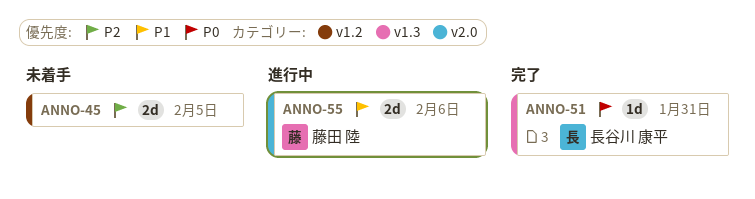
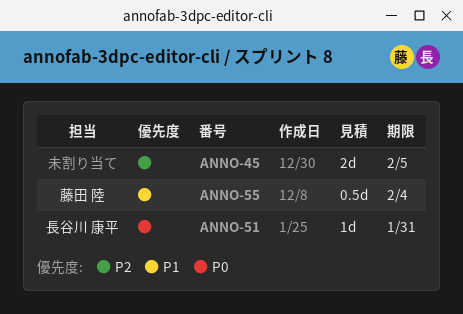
ANNO-55, estimate: 2d -> 0.5d
ANNO-55, due: Feb 6 -> Feb 4

